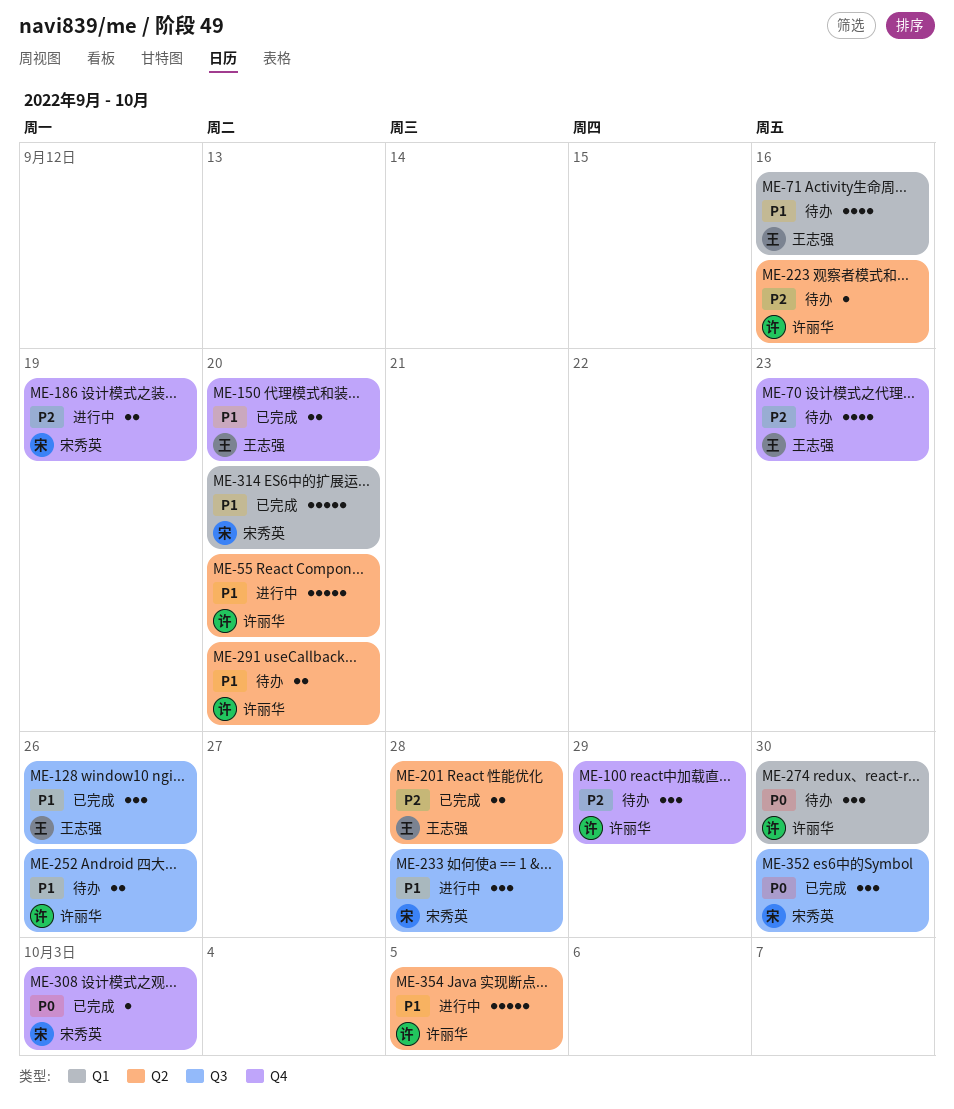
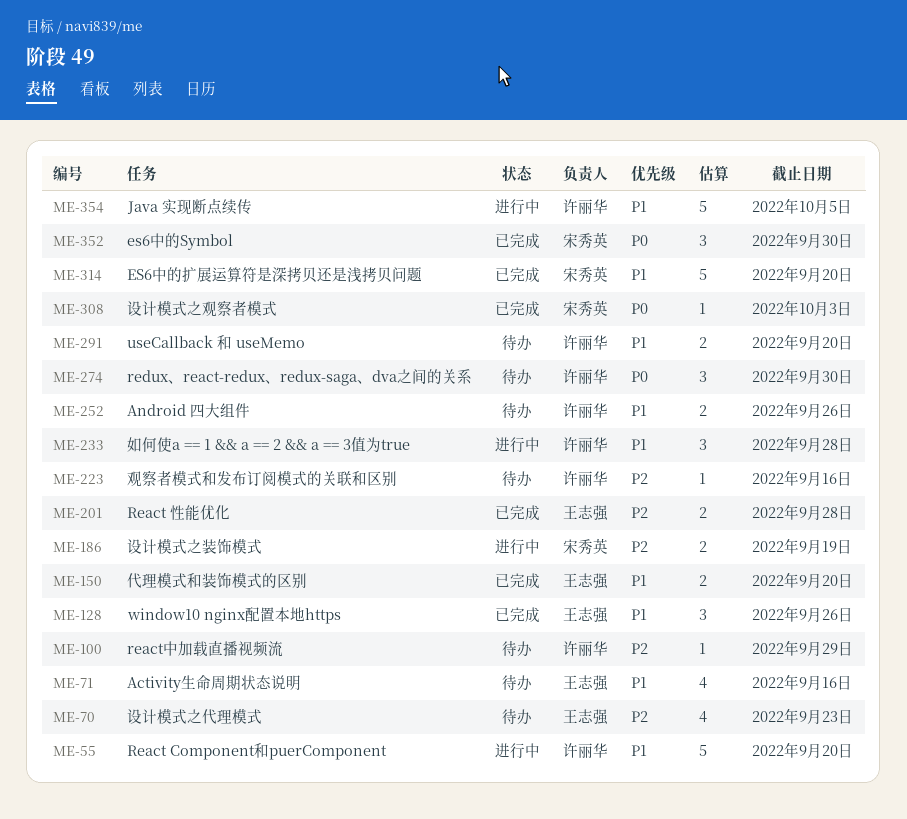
ME-100, estimate: 3 -> 1
ME-233, owner: 宋秀英 -> 许丽华

